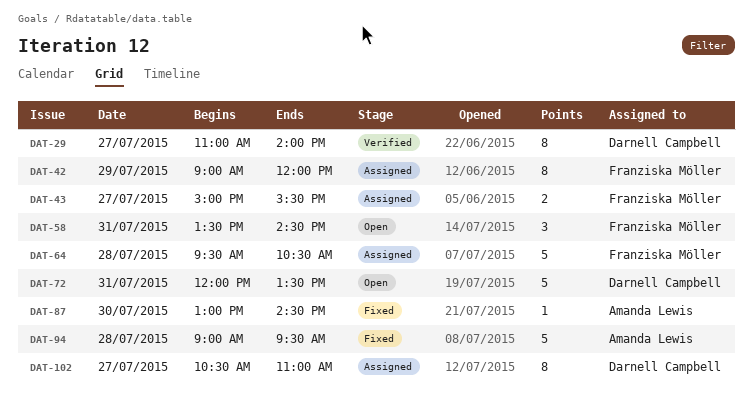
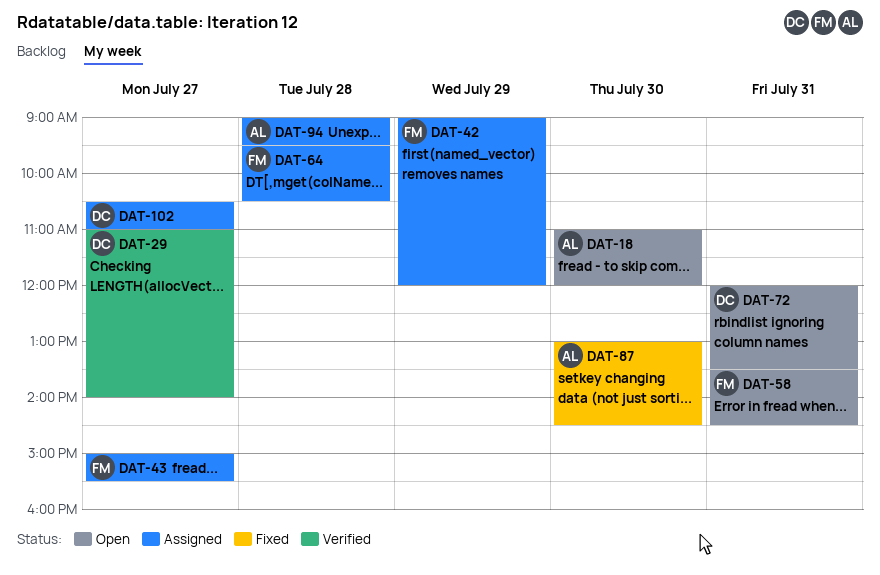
DAT-18: none -> present
DAT-94, status: Fixed -> Assigned

